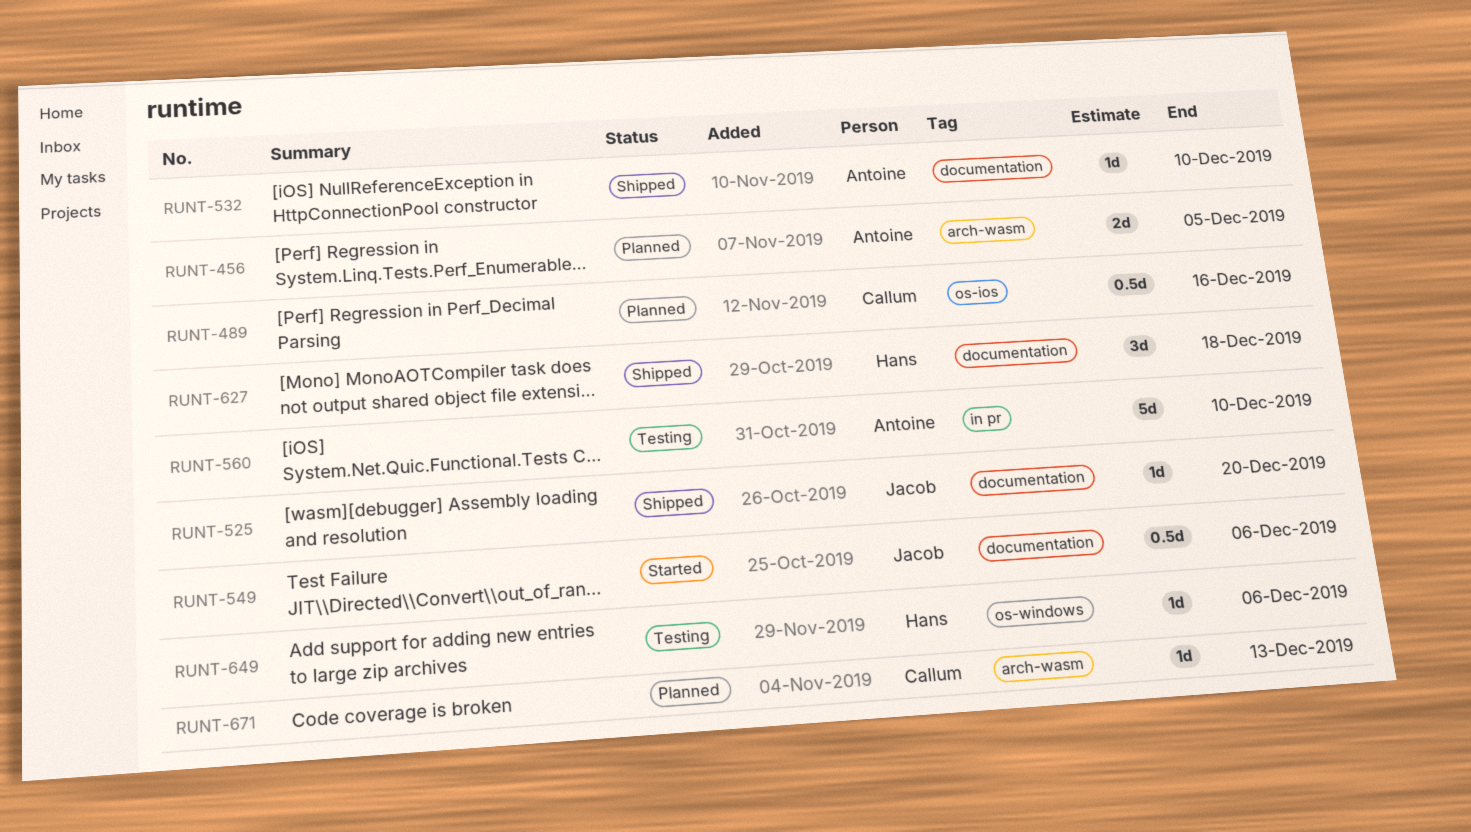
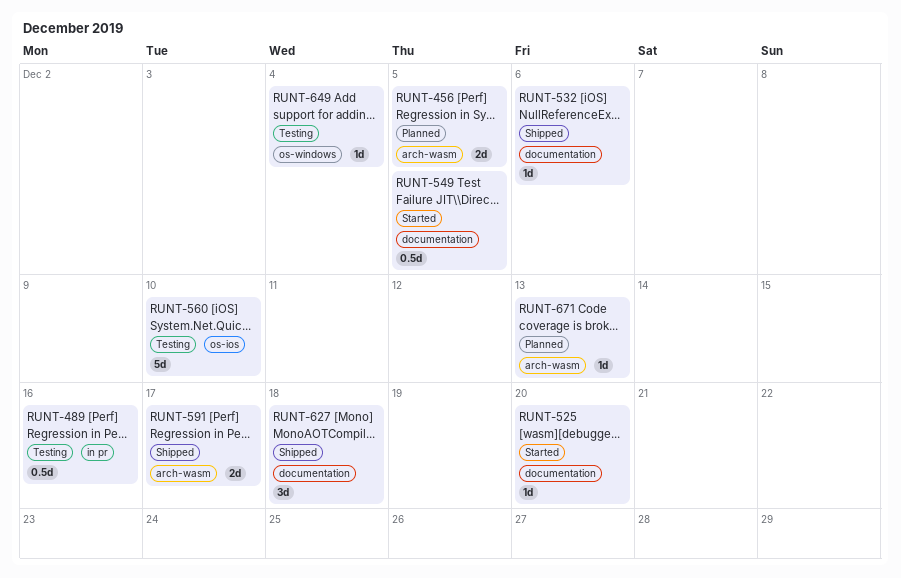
RUNT-489, status: Planned -> Testing
RUNT-489, label: os-ios -> in pr
RUNT-525, status: Shipped -> Started
RUNT-532, due: Dec 10 -> Dec 6
RUNT-549, due: Dec 6 -> Dec 5
RUNT-560, label: in pr -> os-ios
RUNT-591: none -> present
RUNT-649, due: Dec 6 -> Dec 4

